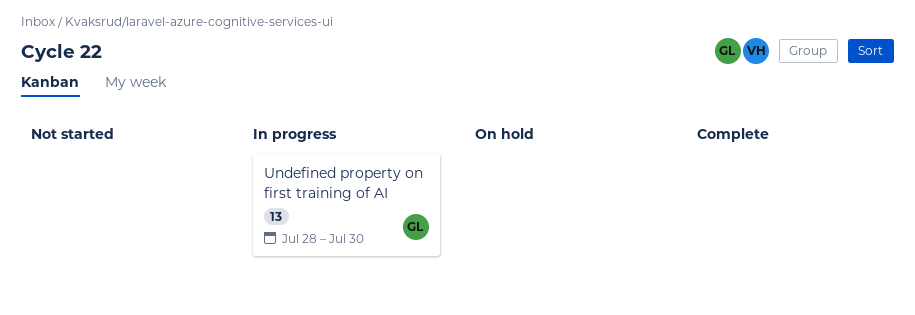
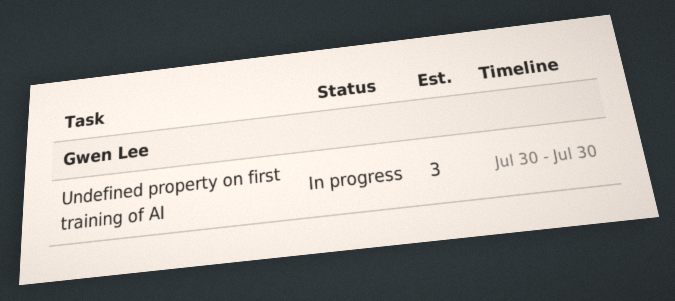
Undefined property on first training of AI, estimate: 13 -> 3
Undefined property on first training of AI, start: Jul 28 -> Jul 30

